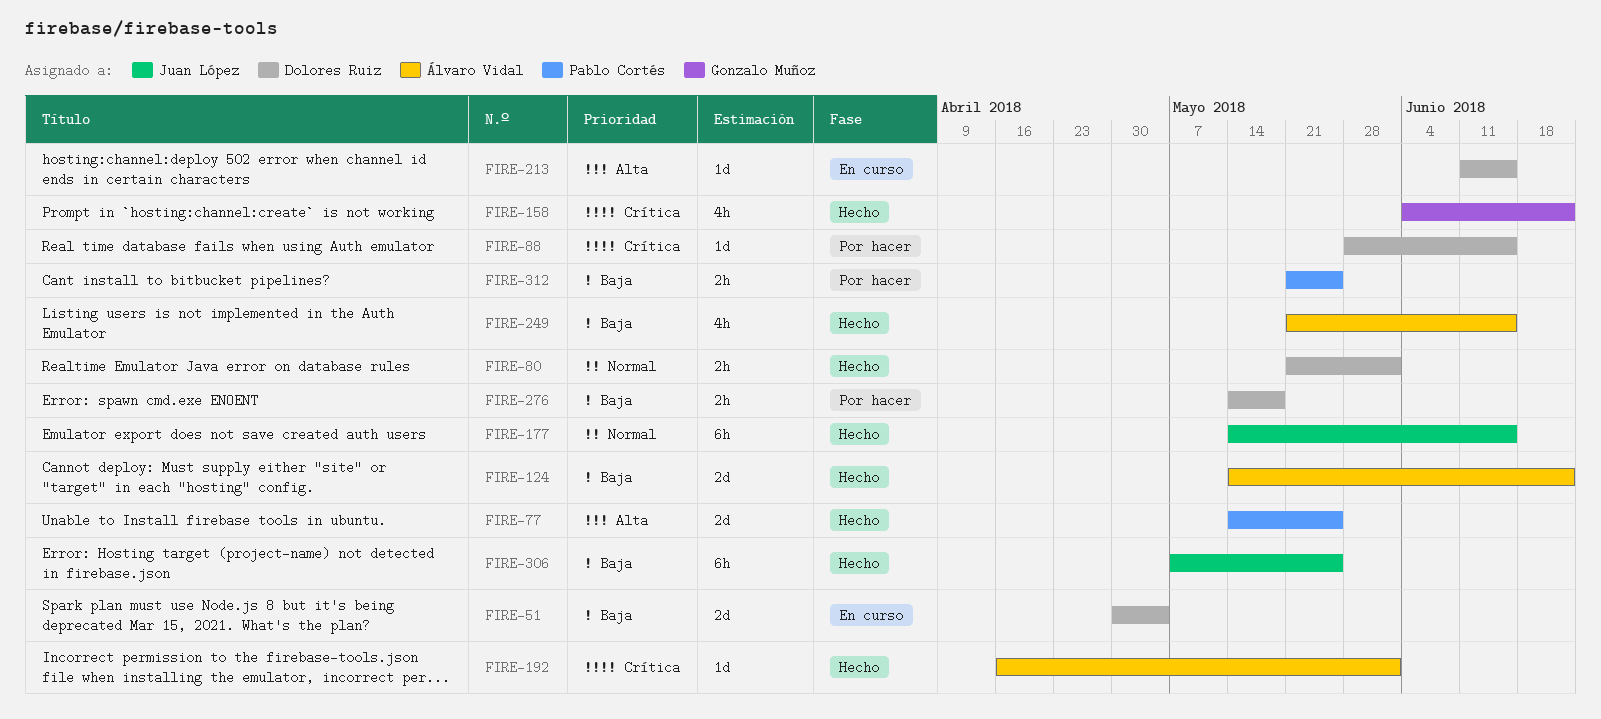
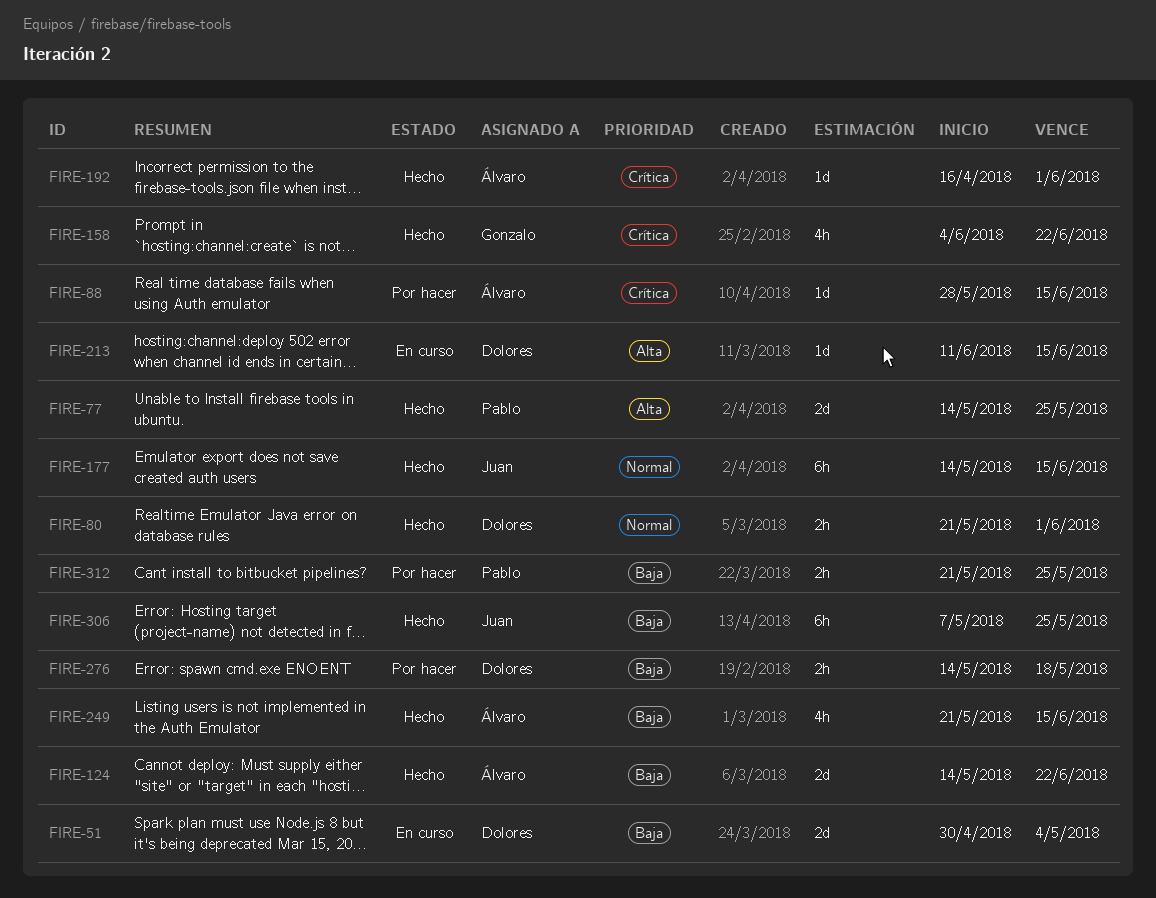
FIRE-88, owner: Dolores Ruiz -> Álvaro Vidal

